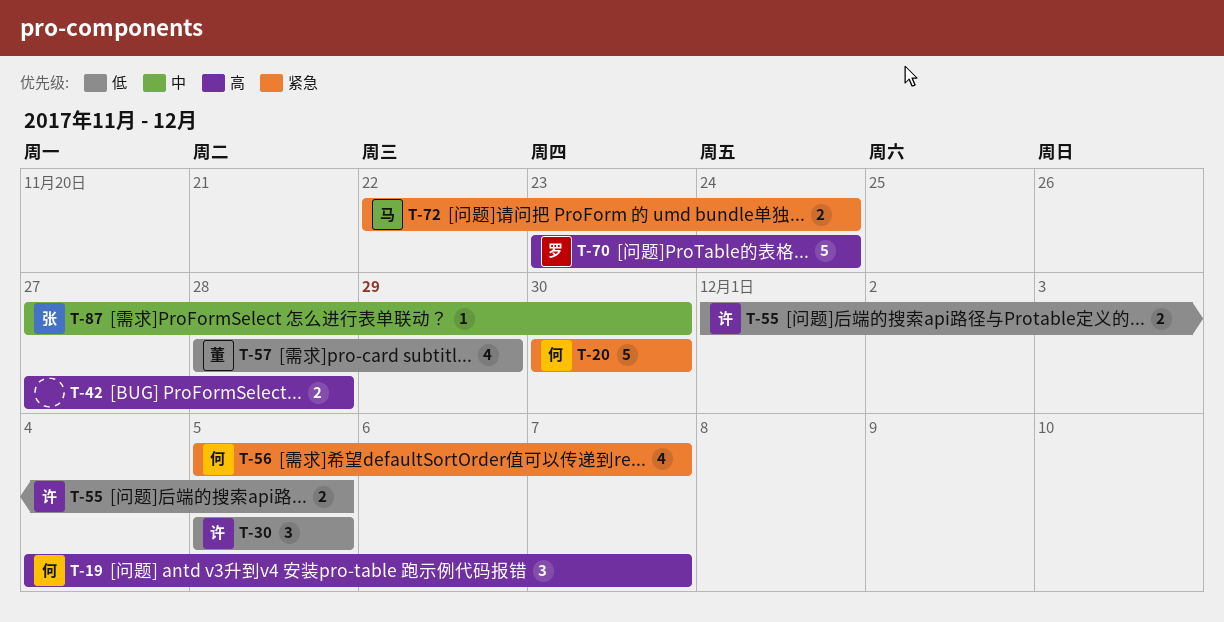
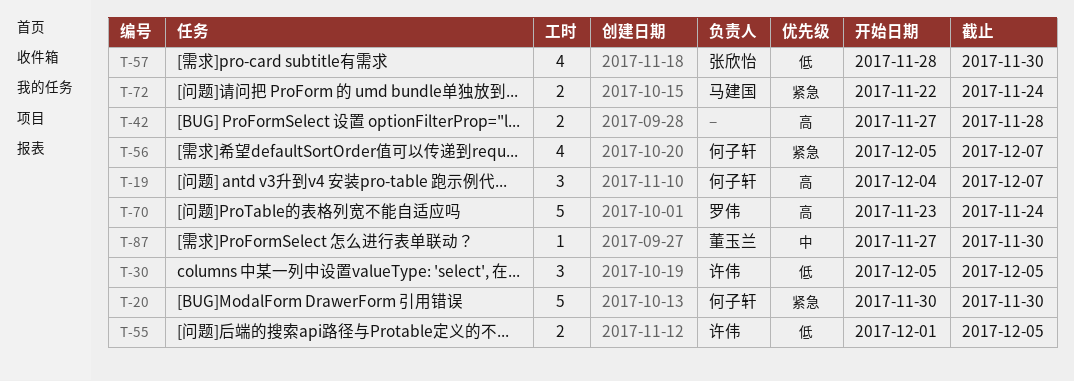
T-57, owner: 董玉兰 -> 张欣怡
T-57, due: Nov 29 -> Nov 30
T-87, owner: 张欣怡 -> 董玉兰

